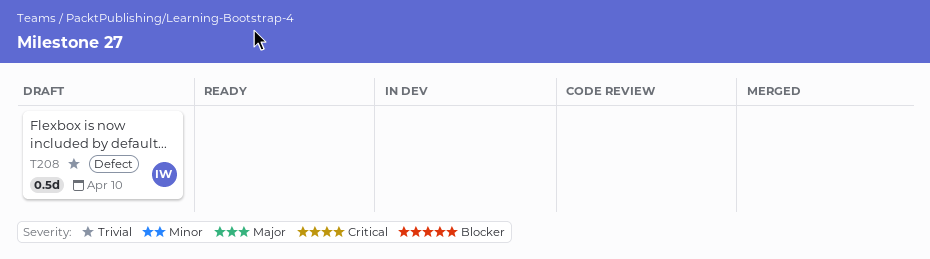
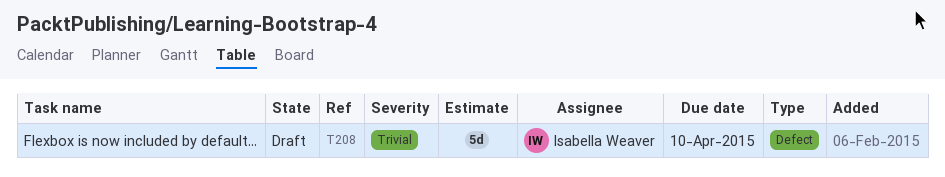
T208, estimate: 0.5d -> 5d

